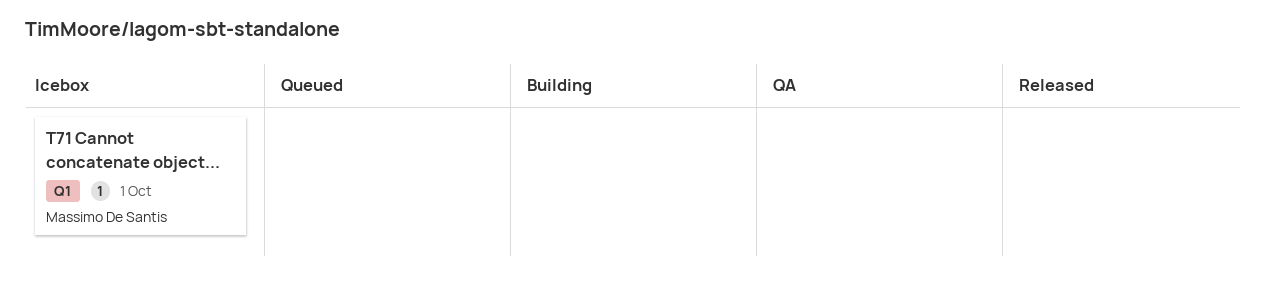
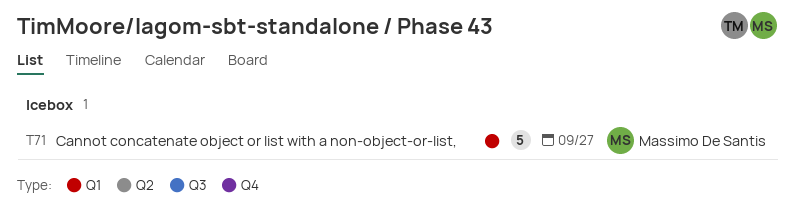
T71, estimate: 1 -> 5
T71, due: Oct 1 -> Sep 27

